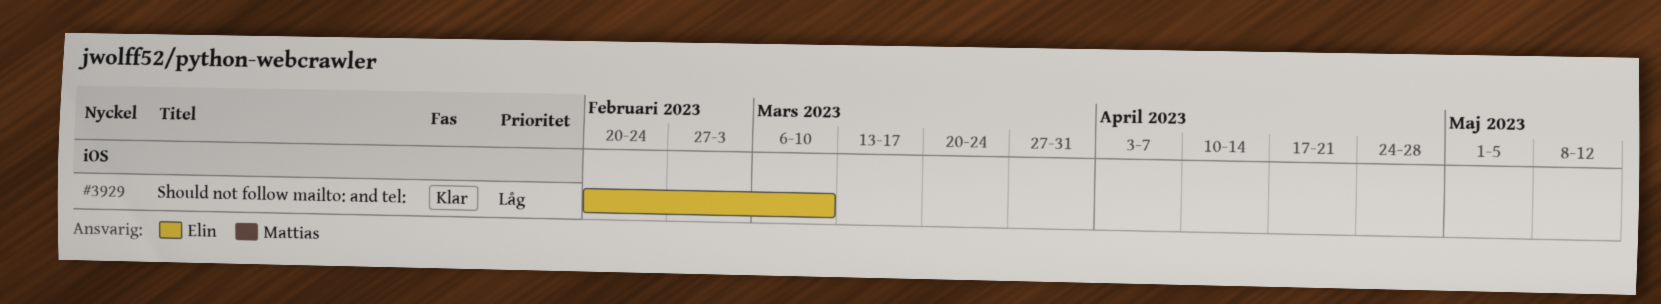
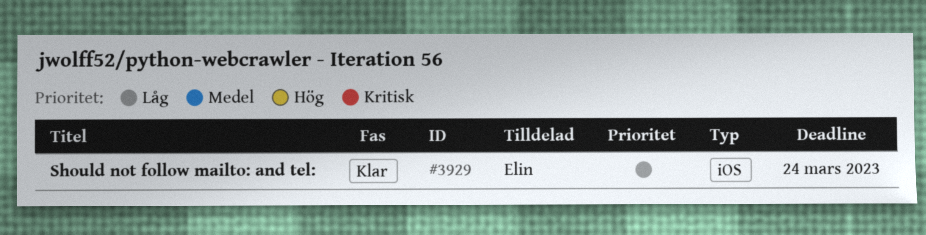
#3929, due: Mar 10 -> Mar 24

